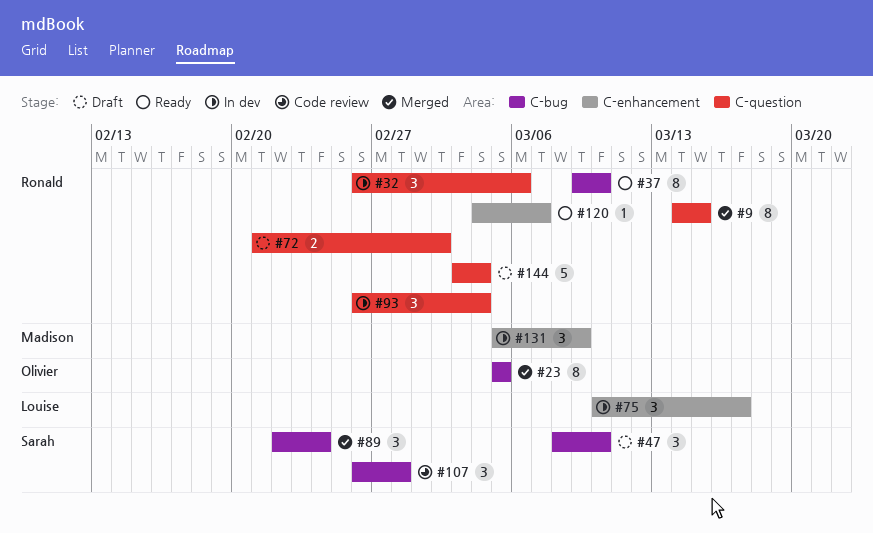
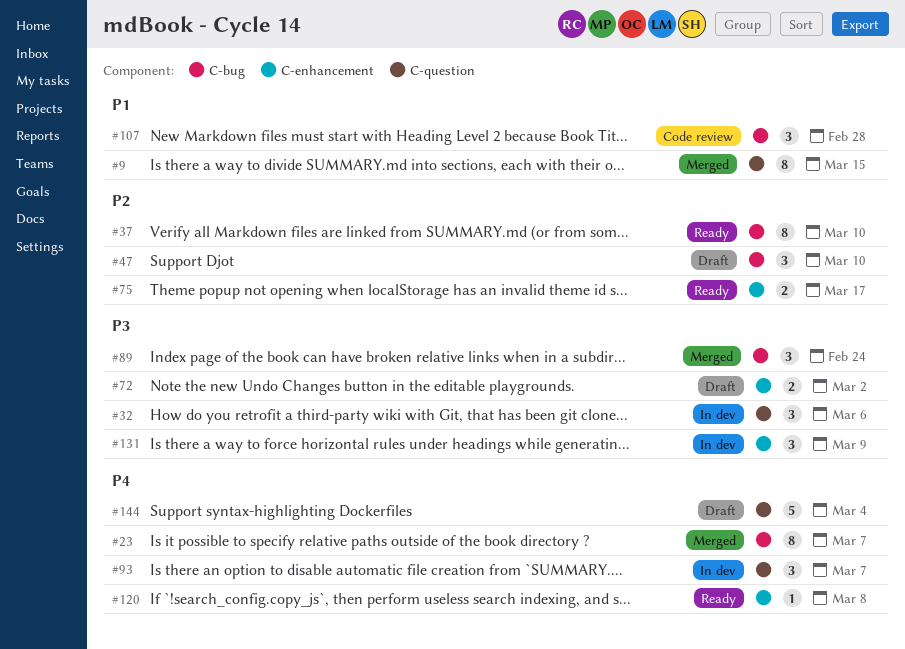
#23, due: Mar 5 -> Mar 7
#72, label: C-question -> C-enhancement
#75, status: In dev -> Ready
#75, estimate: 3 -> 2
#93, due: Mar 4 -> Mar 7
#120, due: Mar 7 -> Mar 8

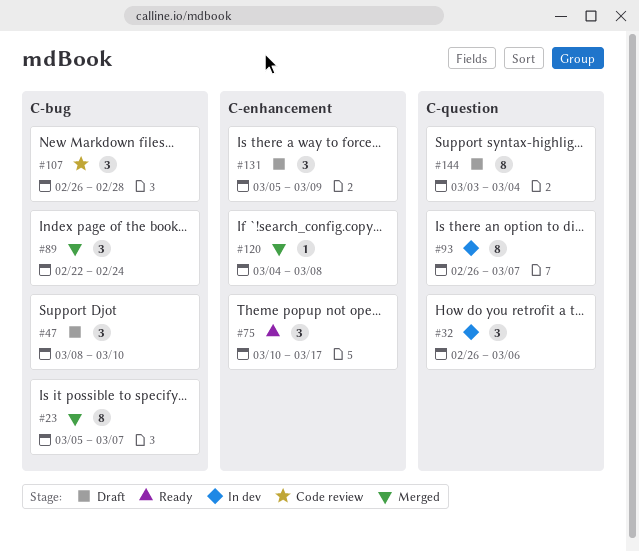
#9: present -> none
#37: present -> none
#72: present -> none
#75, estimate: 2 -> 3
#93, estimate: 3 -> 8
#120, status: Ready -> Merged
#131, status: In dev -> Draft
#144, estimate: 5 -> 8

